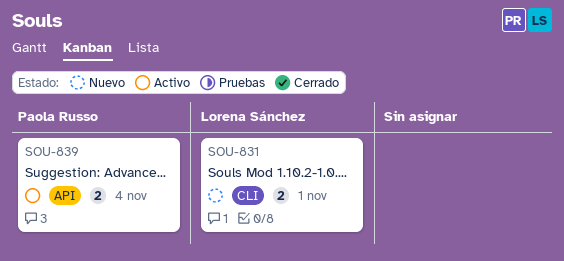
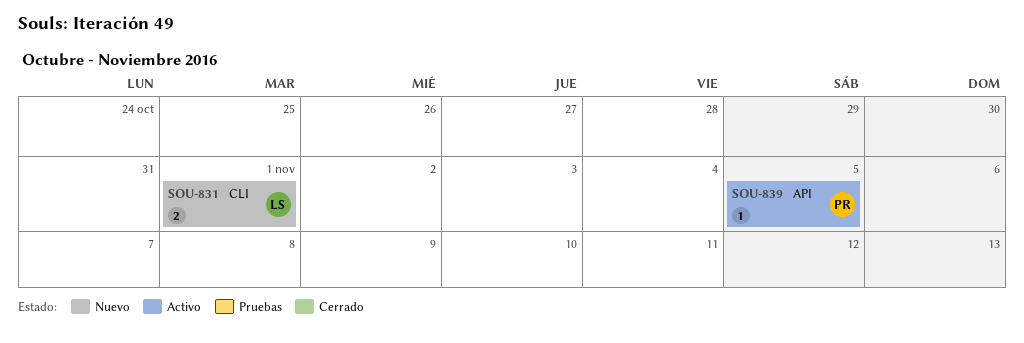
SOU-839, estimate: 2 -> 1
SOU-839, due: Nov 4 -> Nov 5

